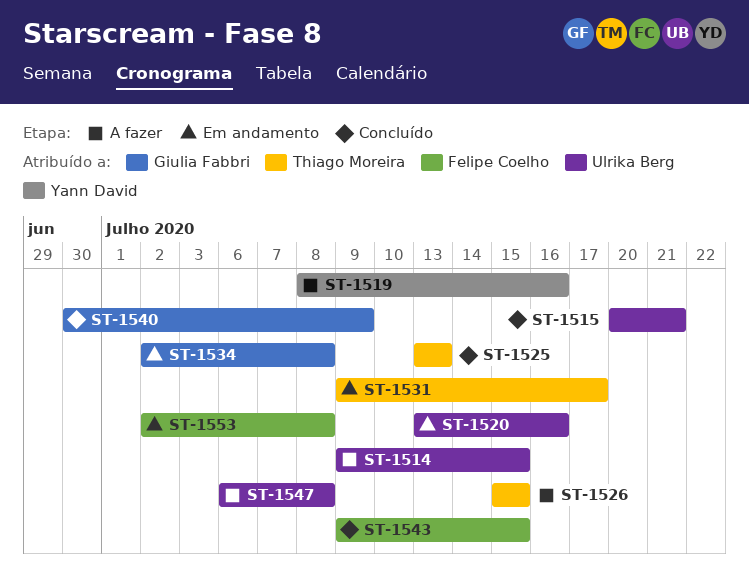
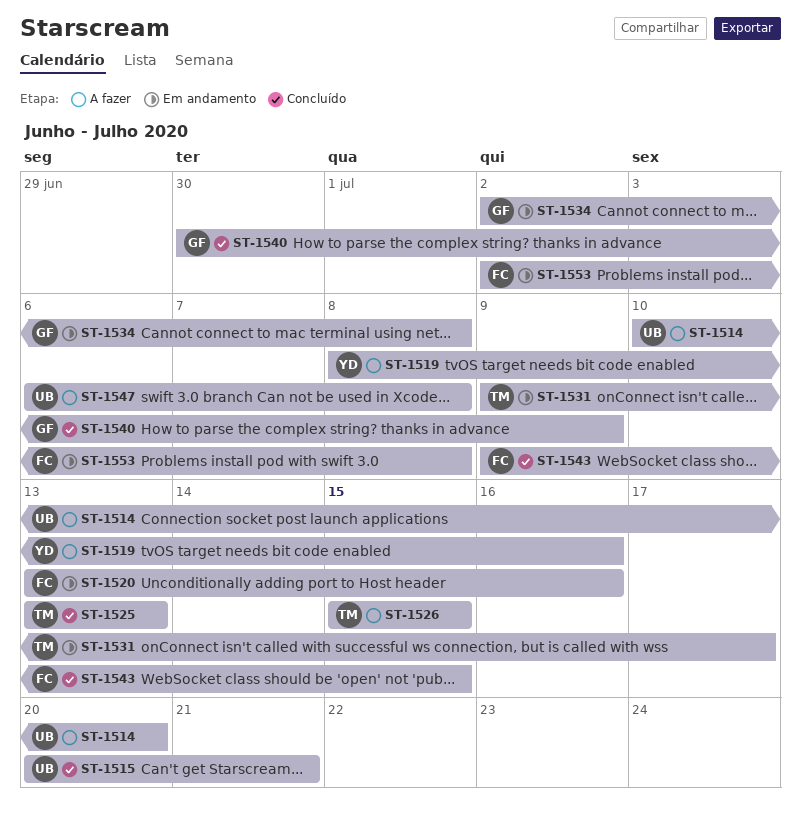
ST-1514, start: Jul 9 -> Jul 10
ST-1514, due: Jul 15 -> Jul 20
ST-1520, owner: Ulrika Berg -> Felipe Coelho

